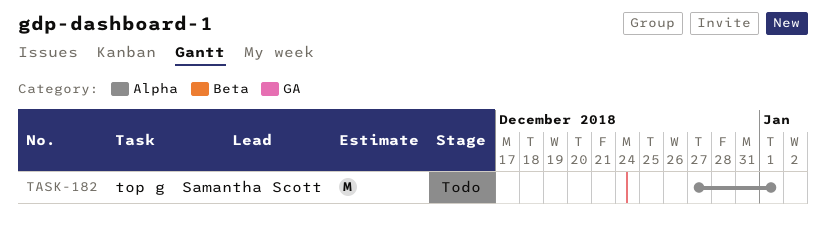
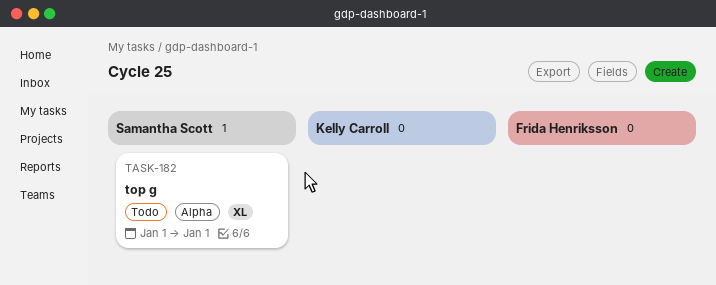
TASK-182, estimate: M -> XL
TASK-182, start: Dec 27 -> Jan 1

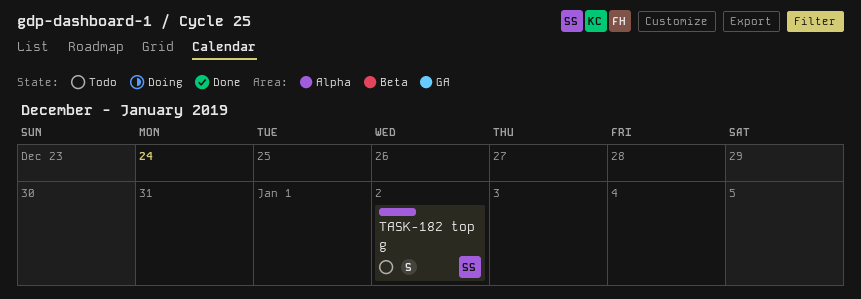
TASK-182, estimate: XL -> S
TASK-182, due: Jan 1 -> Jan 2

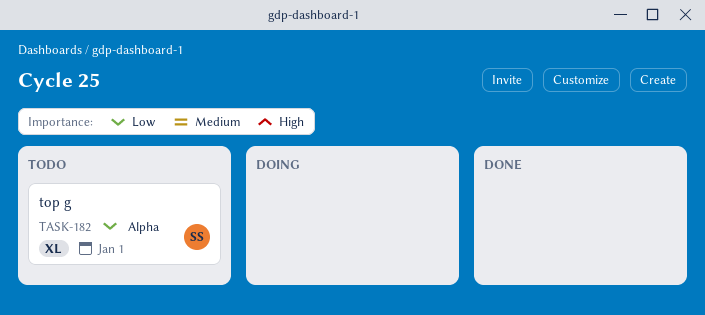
TASK-182, estimate: S -> XL
TASK-182, due: Jan 2 -> Jan 1

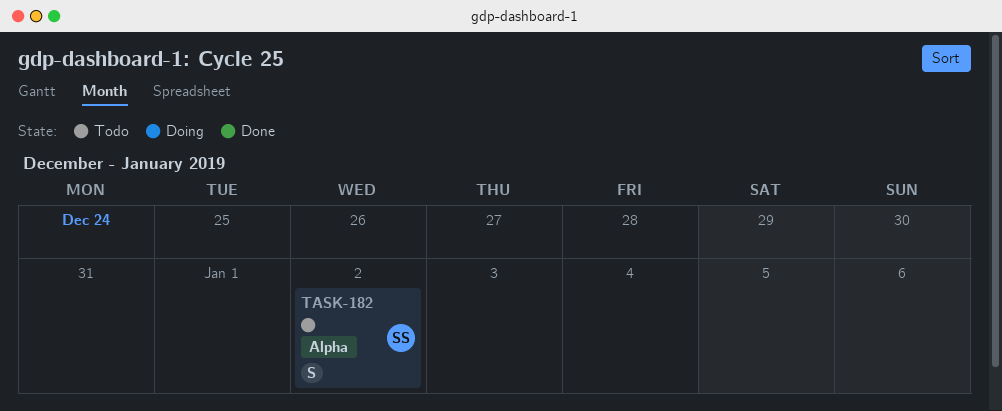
TASK-182, estimate: XL -> S
TASK-182, due: Jan 1 -> Jan 2

